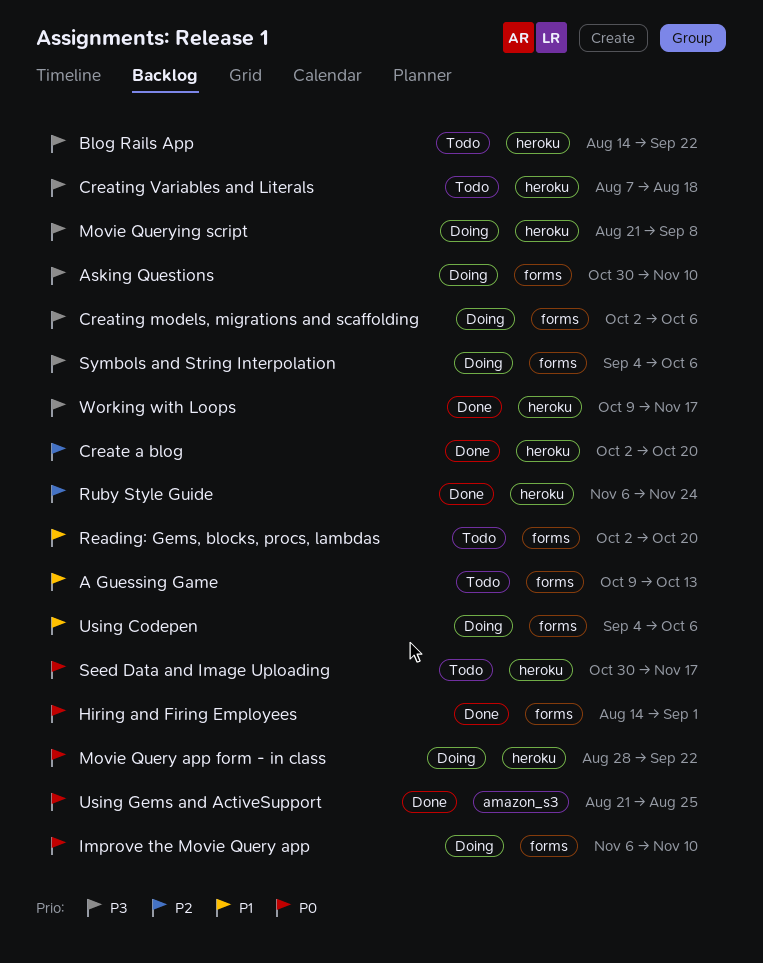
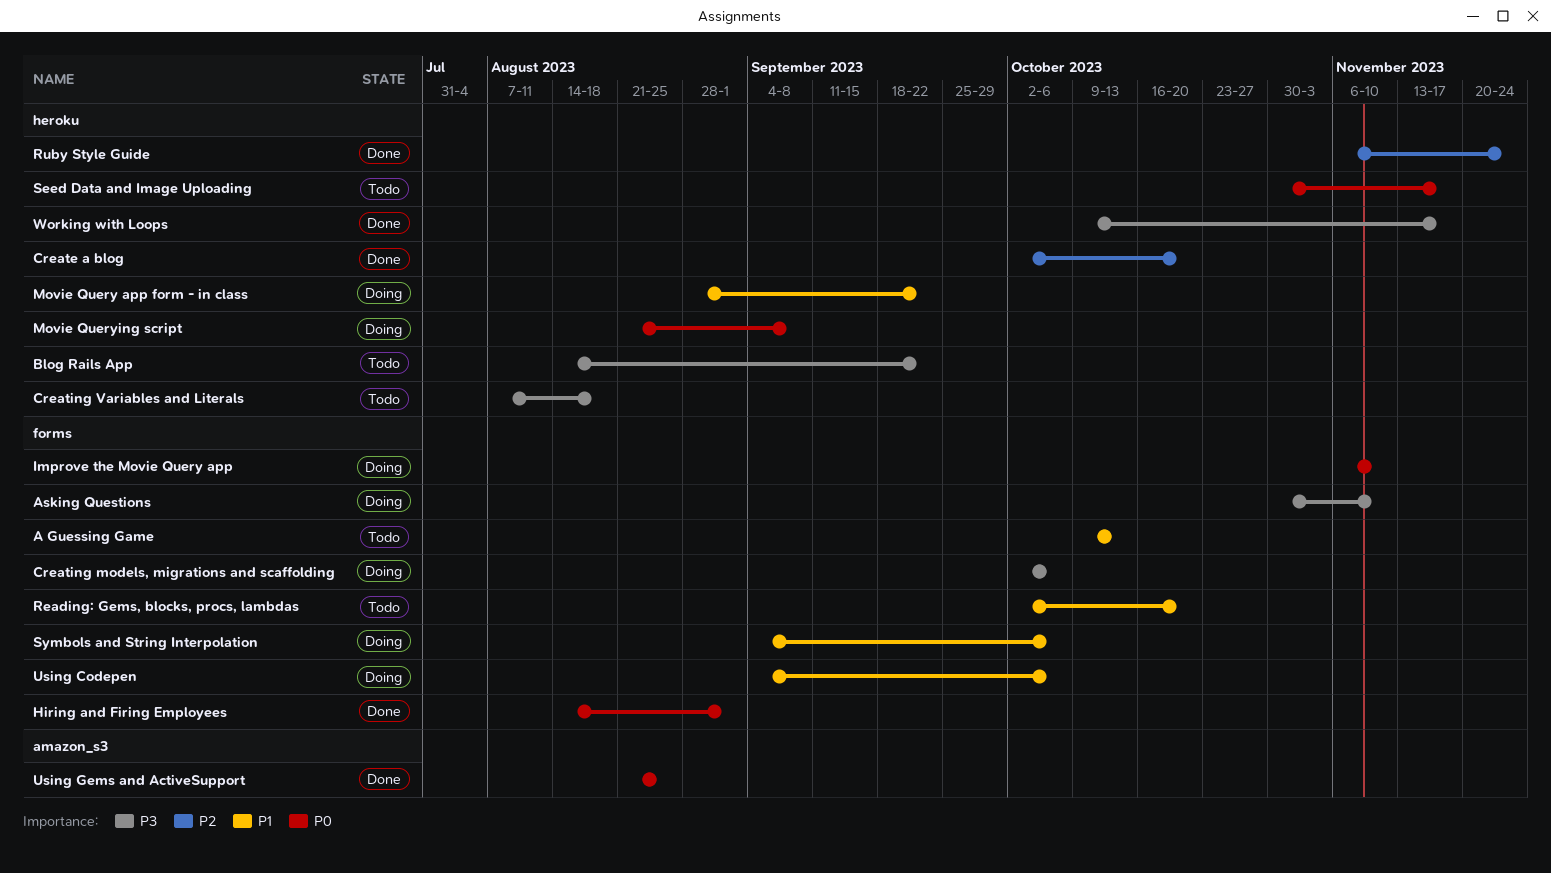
Movie Query app form - in class, priority: P0 -> P1
Movie Querying script, priority: P3 -> P0
Symbols and String Interpolation, priority: P3 -> P1

